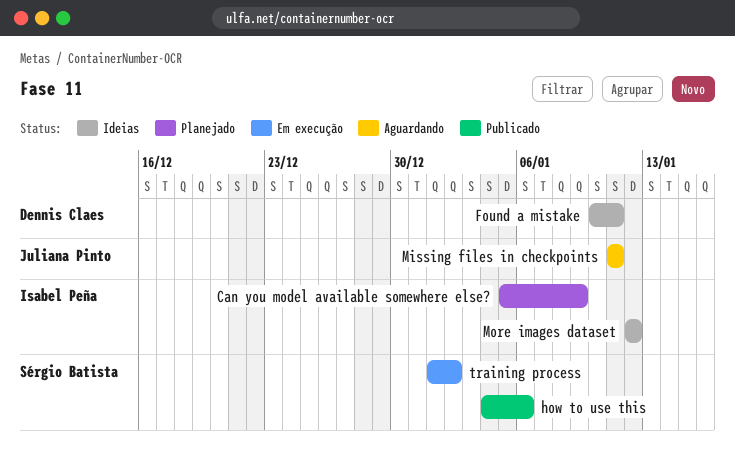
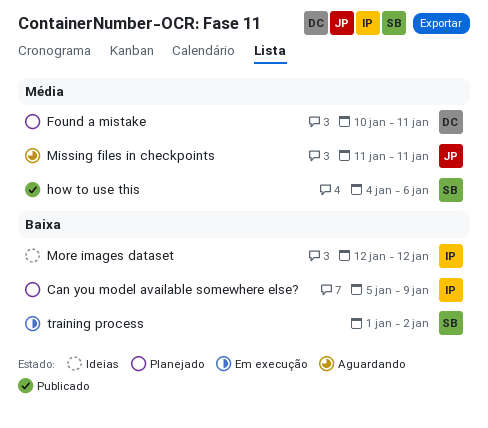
Found a mistake, status: Ideias -> Planejado

